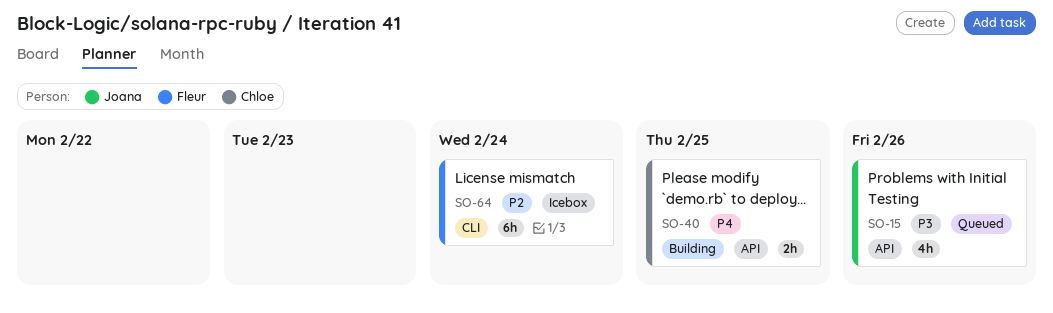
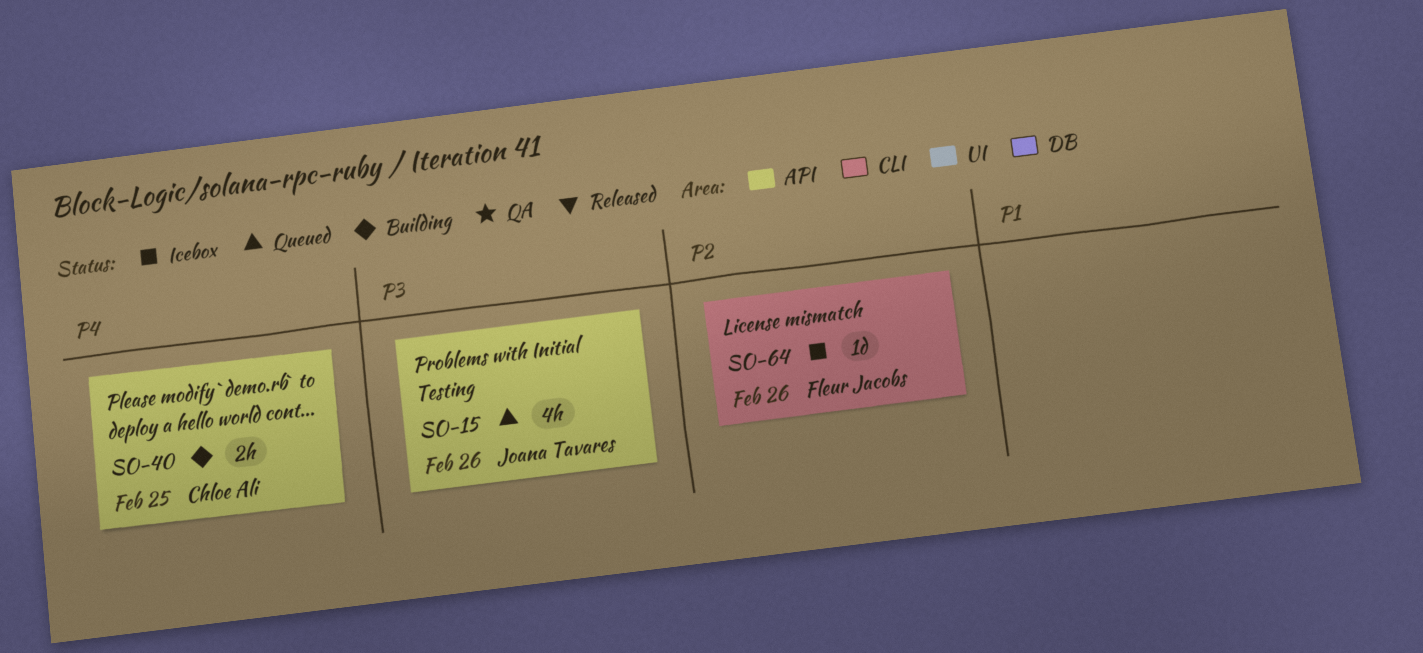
SO-64, estimate: 6h -> 1d
SO-64, due: Feb 24 -> Feb 26

